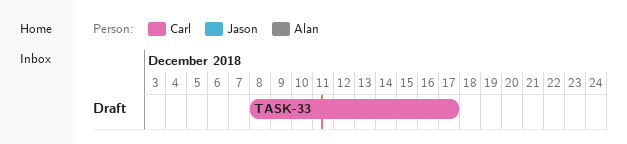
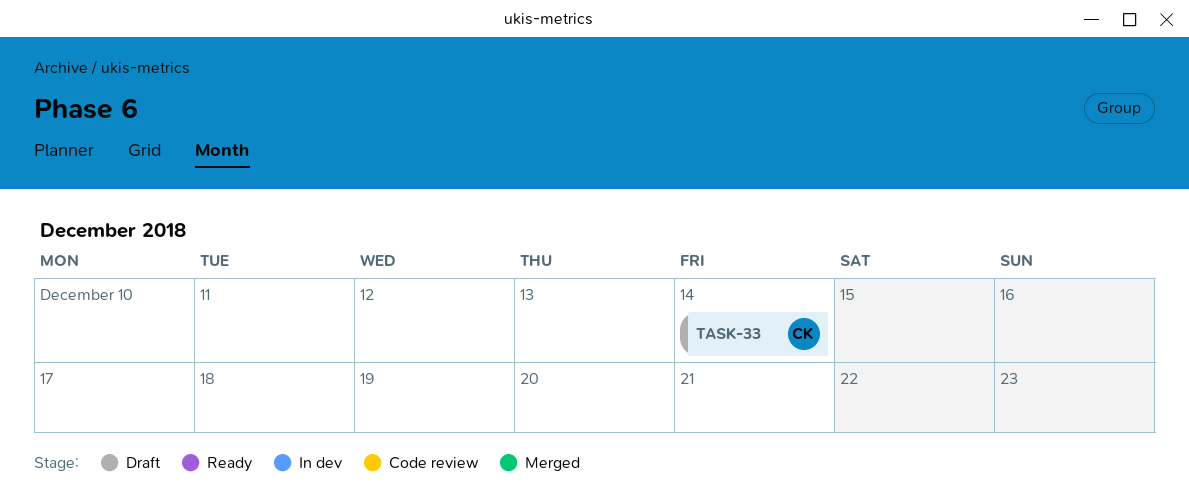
TASK-33, due: Dec 17 -> Dec 14

